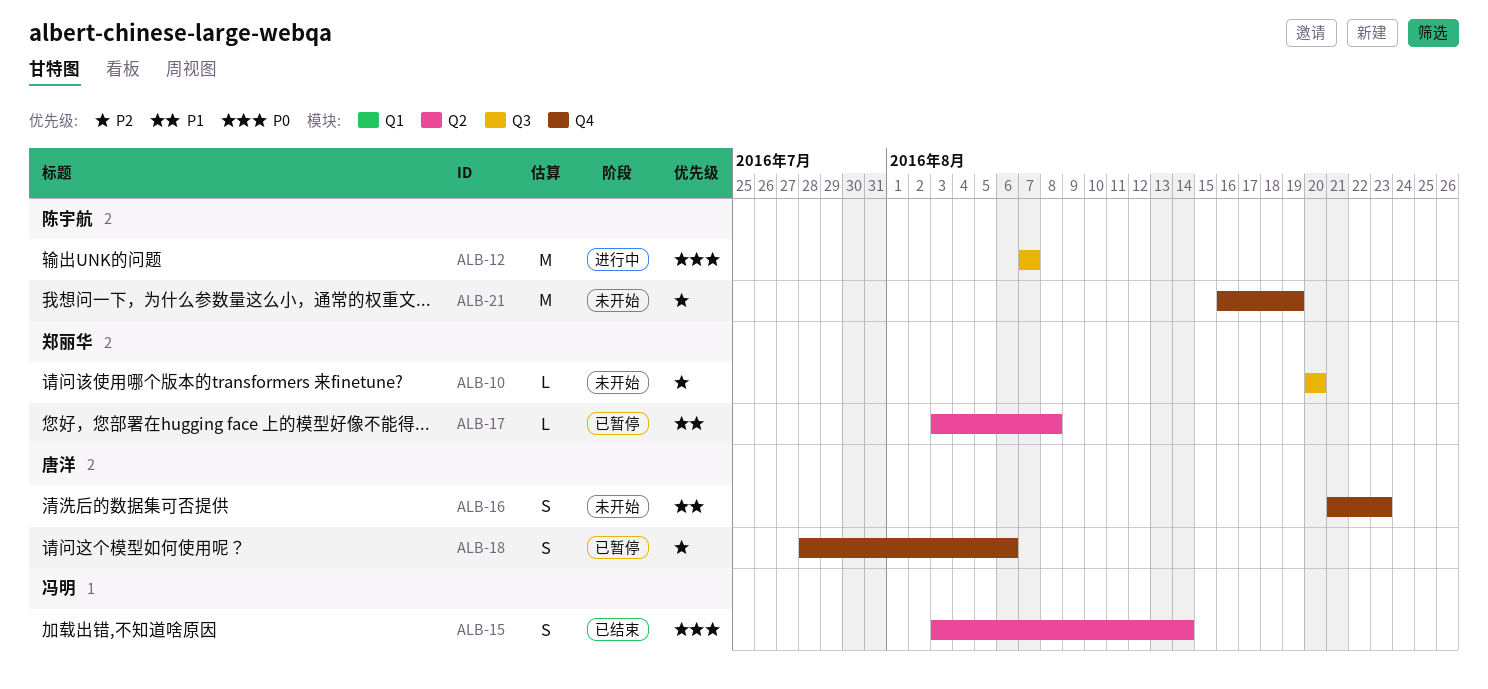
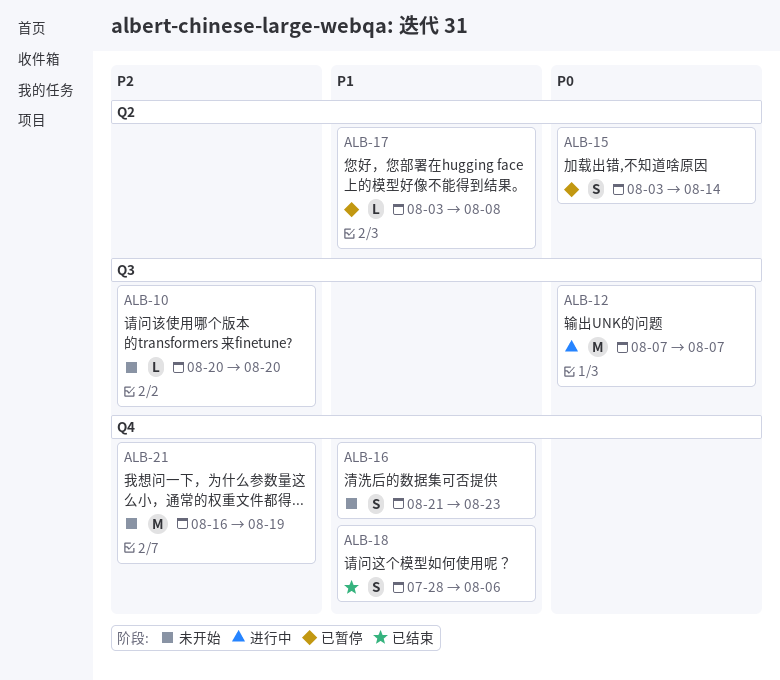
ALB-15, status: 已结束 -> 已暂停
ALB-18, status: 已暂停 -> 已结束
ALB-18, priority: P2 -> P1

